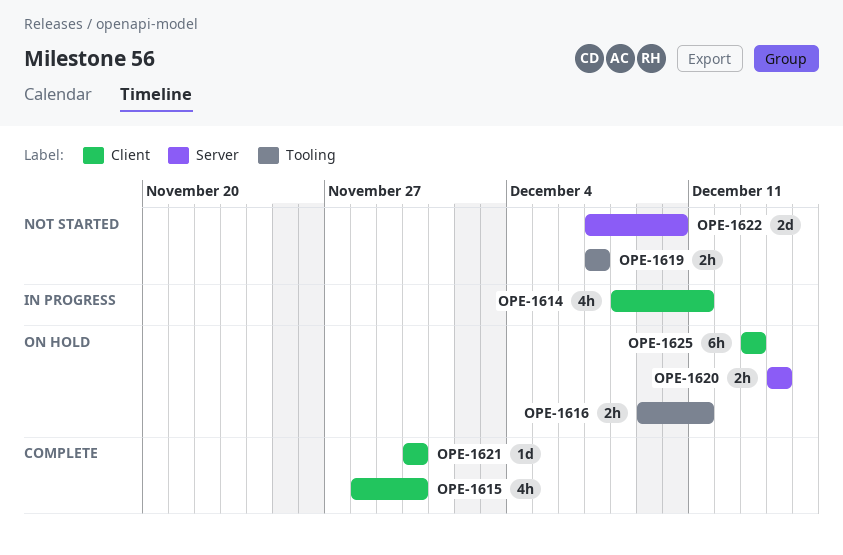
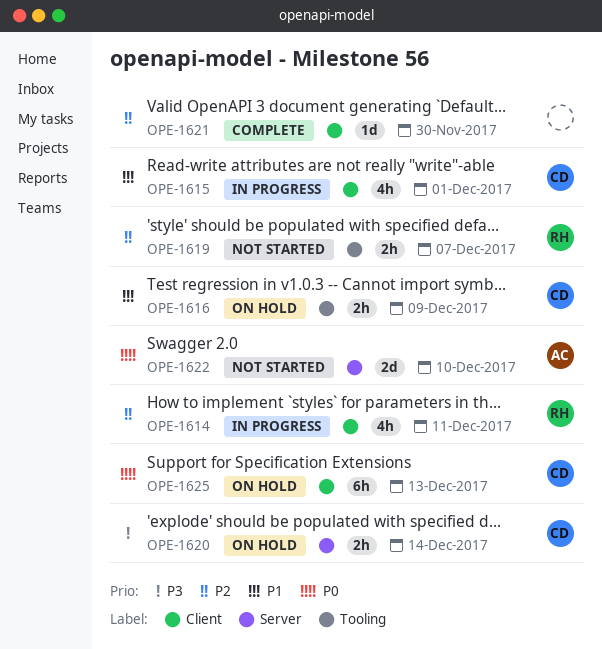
OPE-1615, status: Complete -> In progress
OPE-1615, due: Nov 30 -> Dec 1
OPE-1616, due: Dec 11 -> Dec 9

